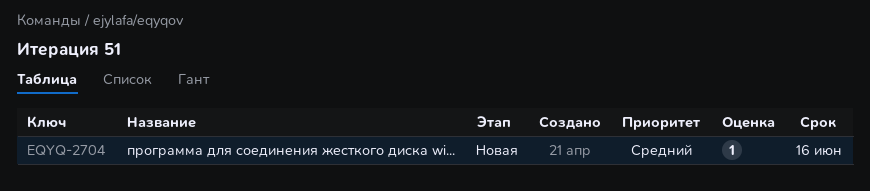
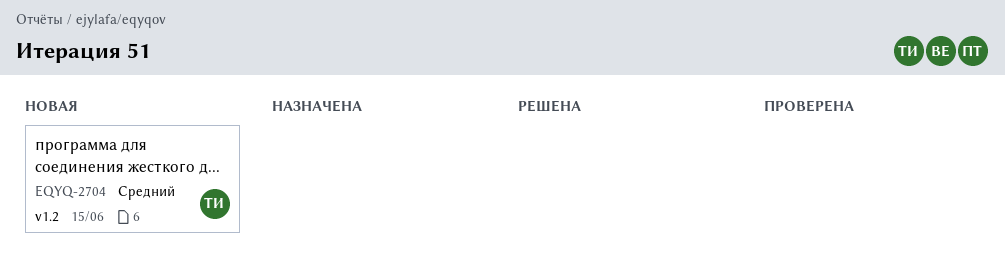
EQYQ-2704, due: Jun 16 -> Jun 15

